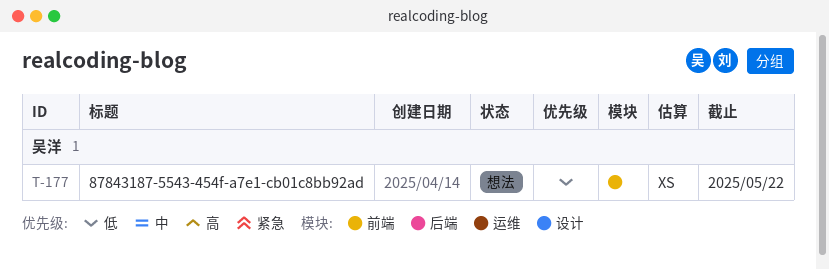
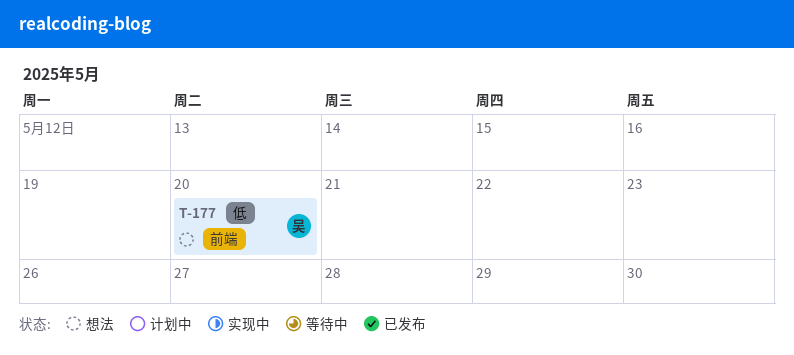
T-177, due: May 22 -> May 20

